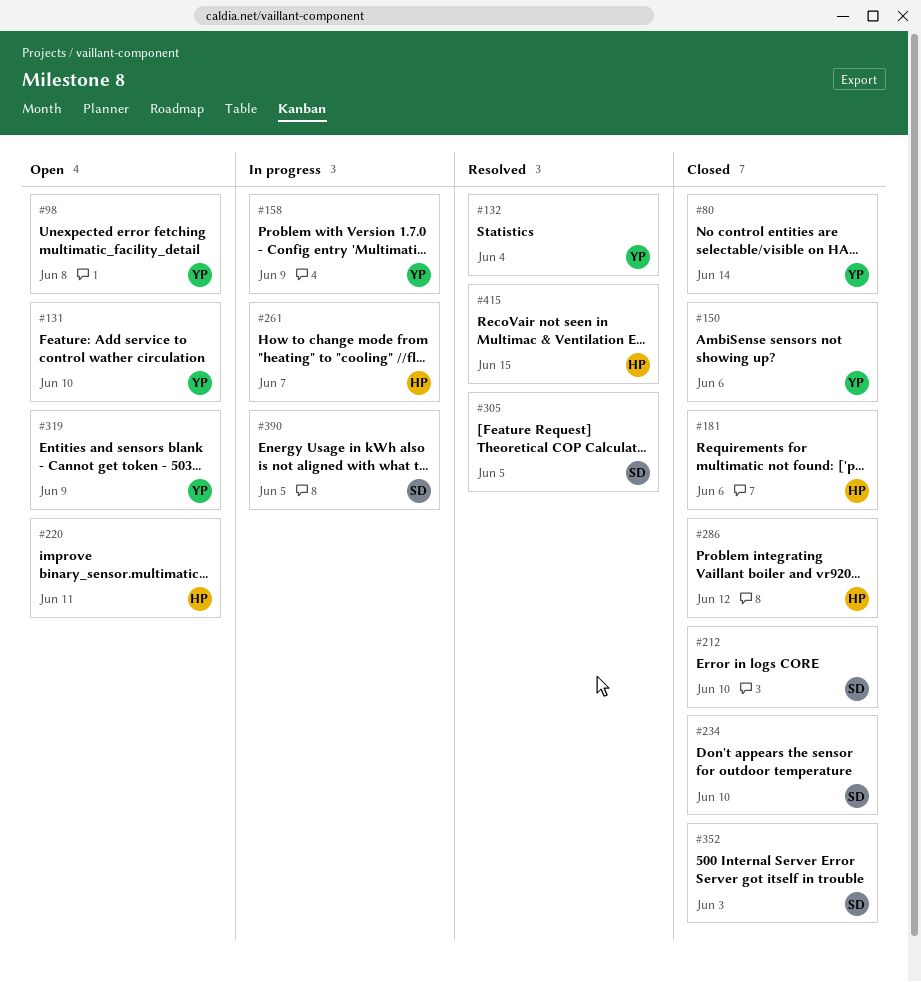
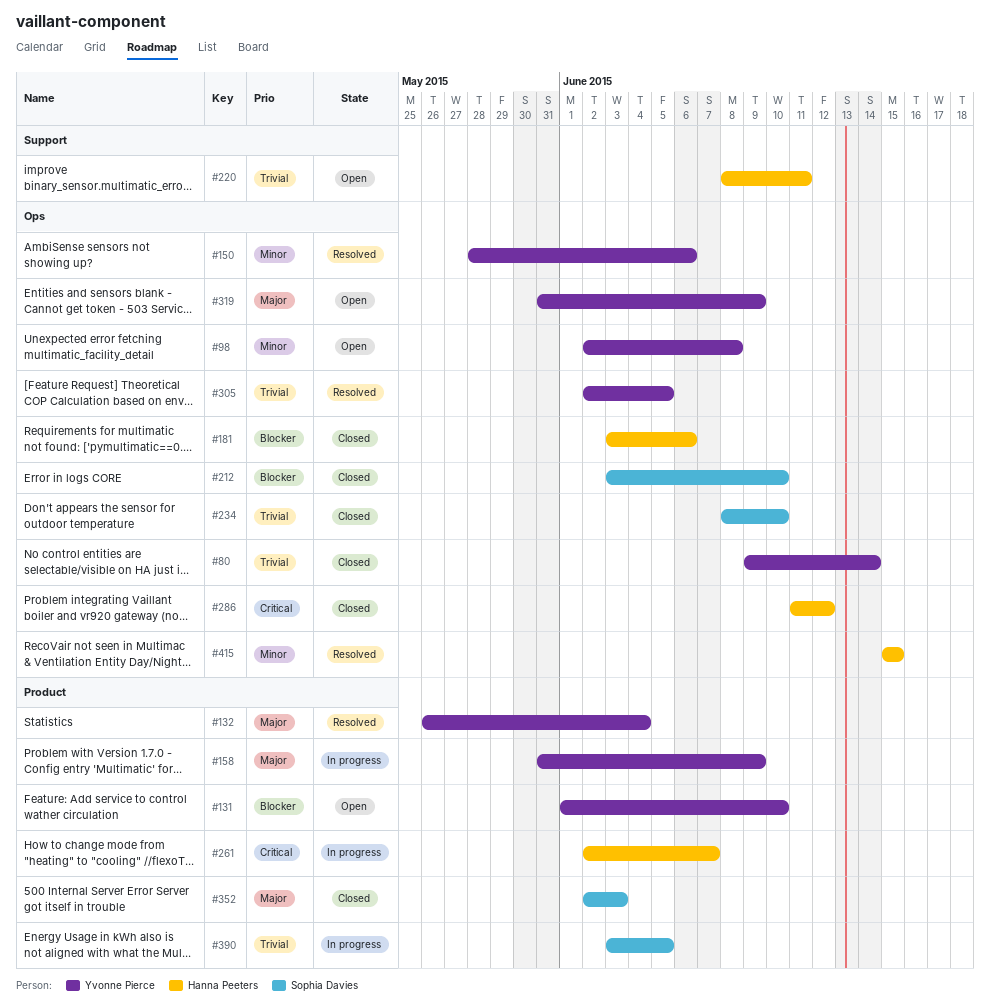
#150, status: Closed -> Resolved
#305, owner: Sophia Davies -> Yvonne Pierce

